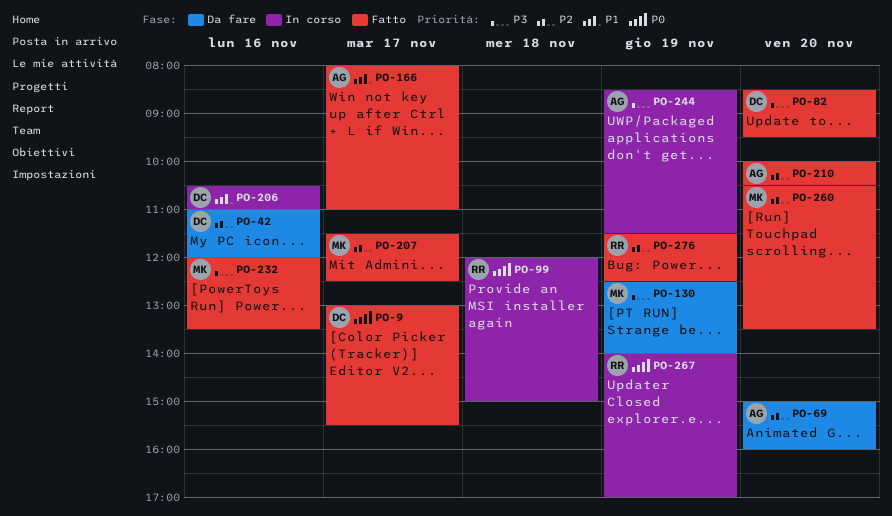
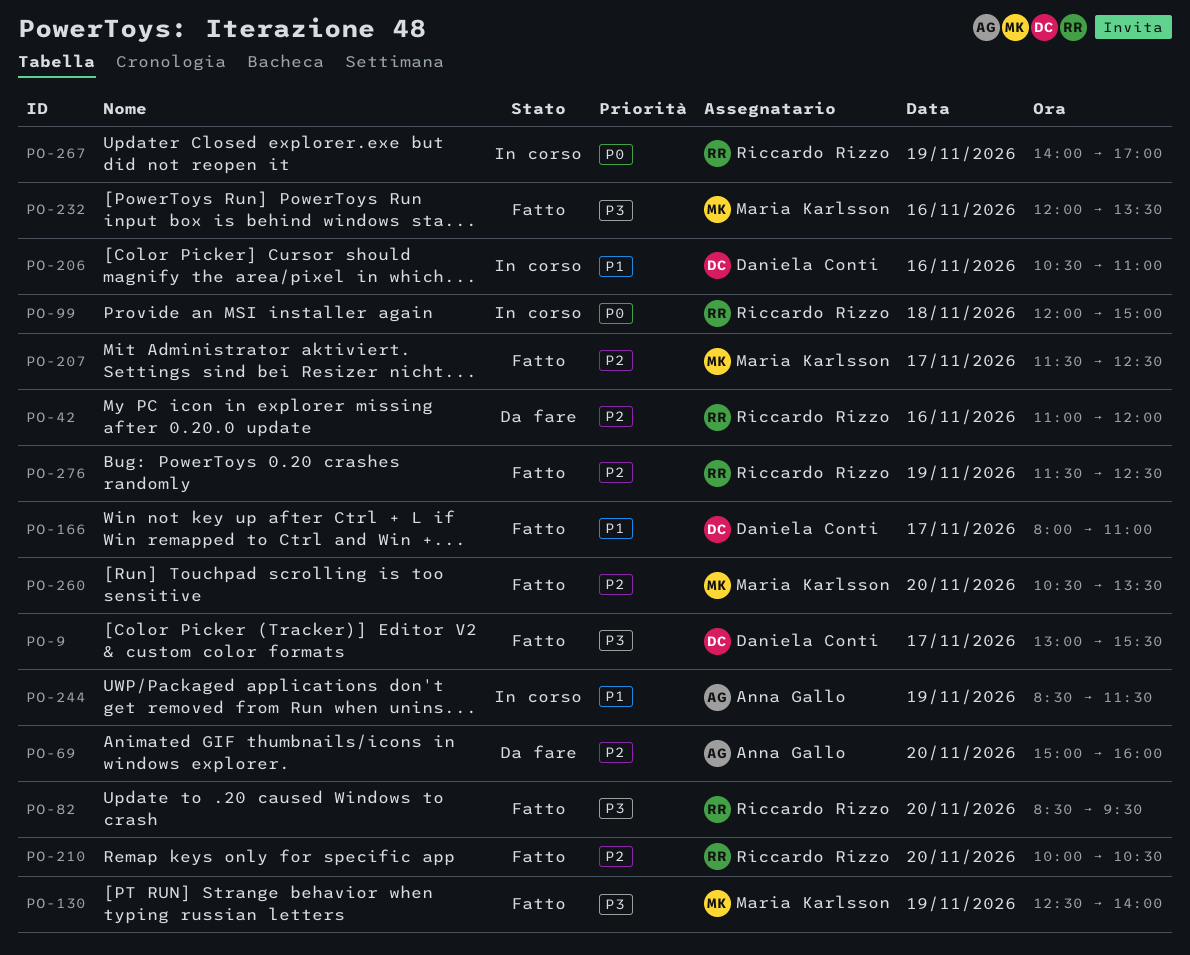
PO-9, priority: P0 -> P3
PO-42, owner: Daniela Conti -> Riccardo Rizzo
PO-82, owner: Daniela Conti -> Riccardo Rizzo
PO-130, status: Da fare -> Fatto
PO-166, owner: Anna Gallo -> Daniela Conti
PO-210, owner: Anna Gallo -> Riccardo Rizzo
PO-244, priority: P3 -> P1

